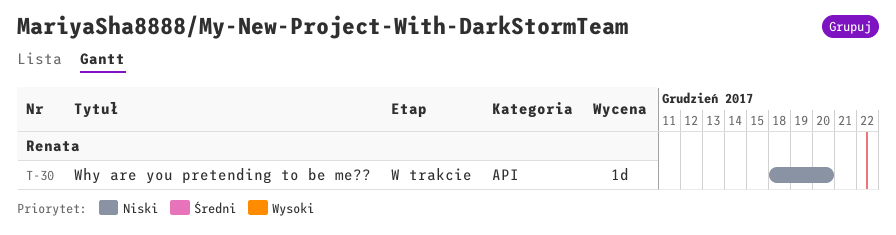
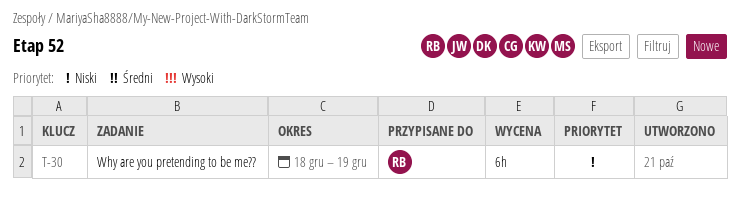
T-30, estimate: 1d -> 6h
T-30, due: Dec 20 -> Dec 19

